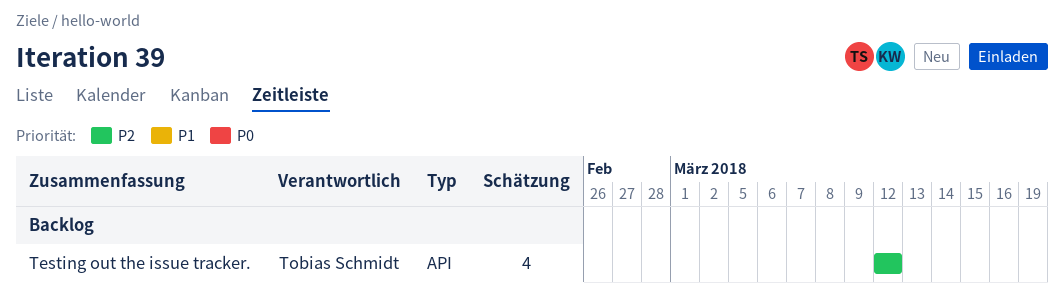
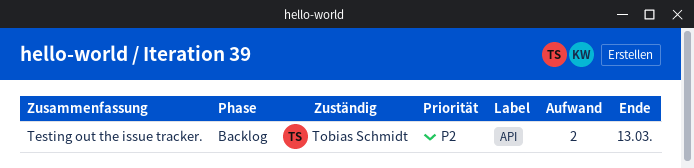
Testing out the issue tracker., estimate: 4 -> 2
Testing out the issue tracker., due: Mar 12 -> Mar 13

